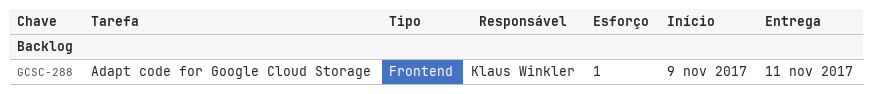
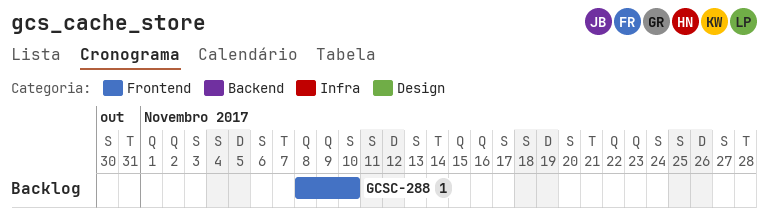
GCSC-288, start: Nov 9 -> Nov 8
GCSC-288, due: Nov 11 -> Nov 10

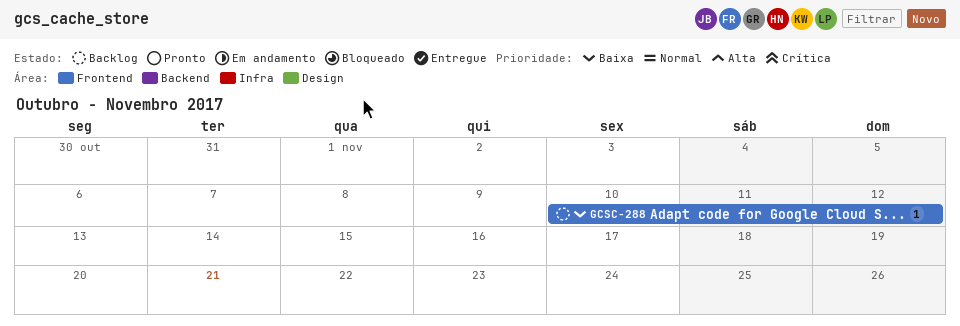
GCSC-288, start: Nov 8 -> Nov 10
GCSC-288, due: Nov 10 -> Nov 12

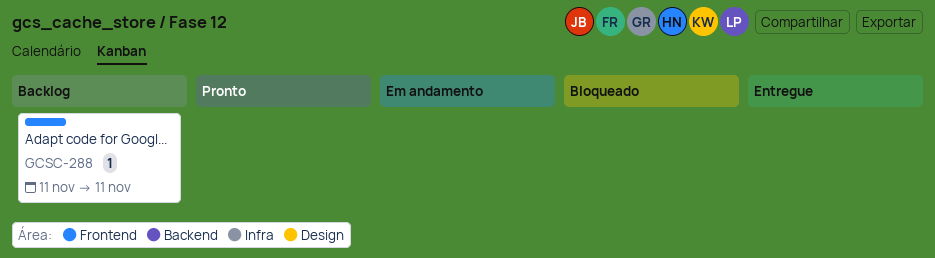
GCSC-288, start: Nov 10 -> Nov 11
GCSC-288, due: Nov 12 -> Nov 11

